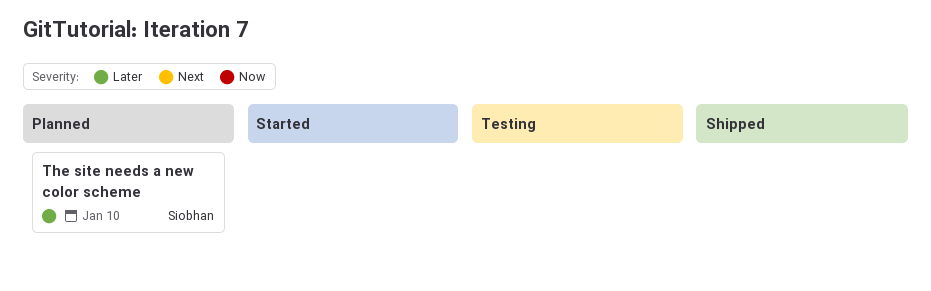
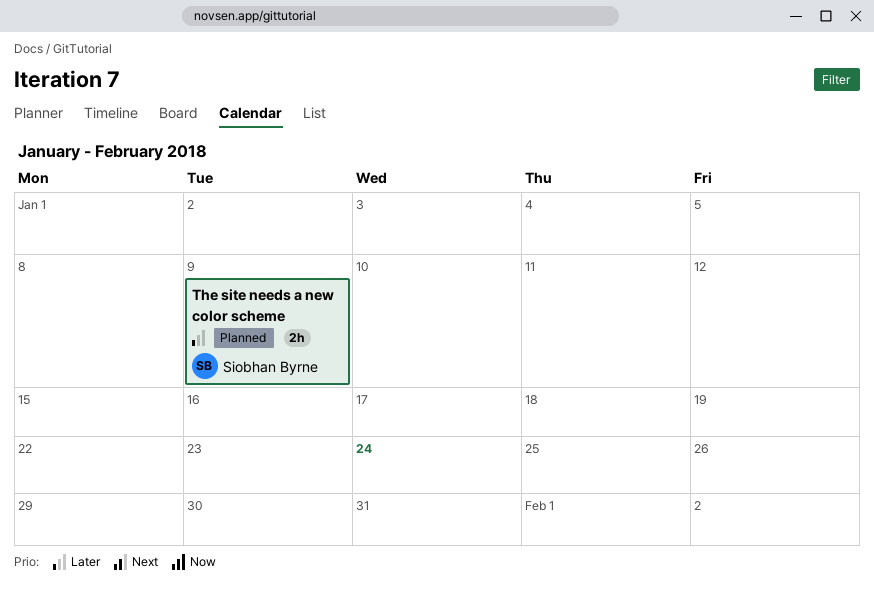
The site needs a new color scheme, due: Jan 10 -> Jan 9

